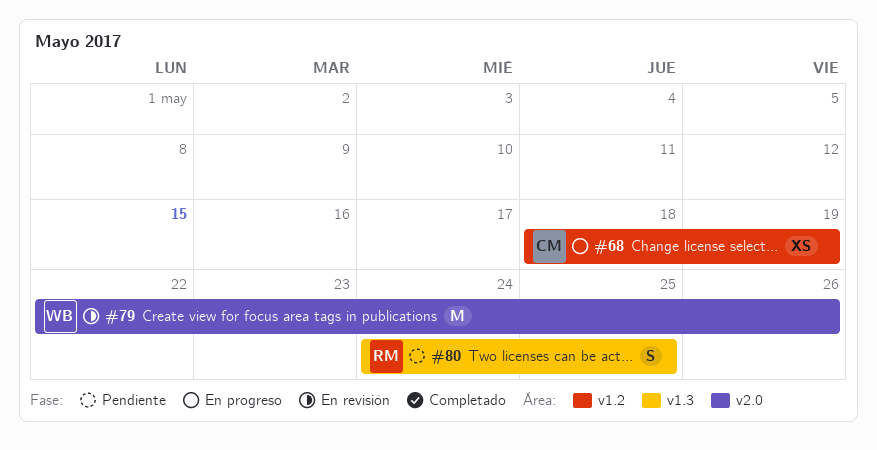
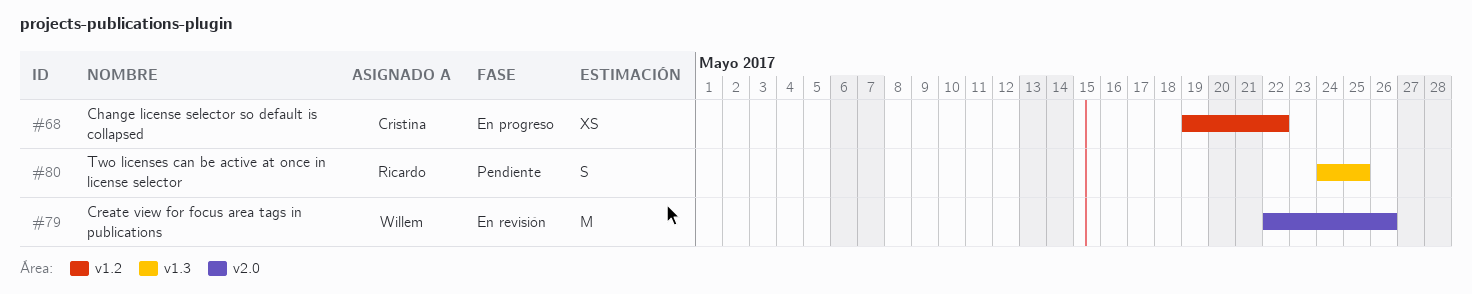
#68, start: May 18 -> May 19
#68, due: May 19 -> May 22

